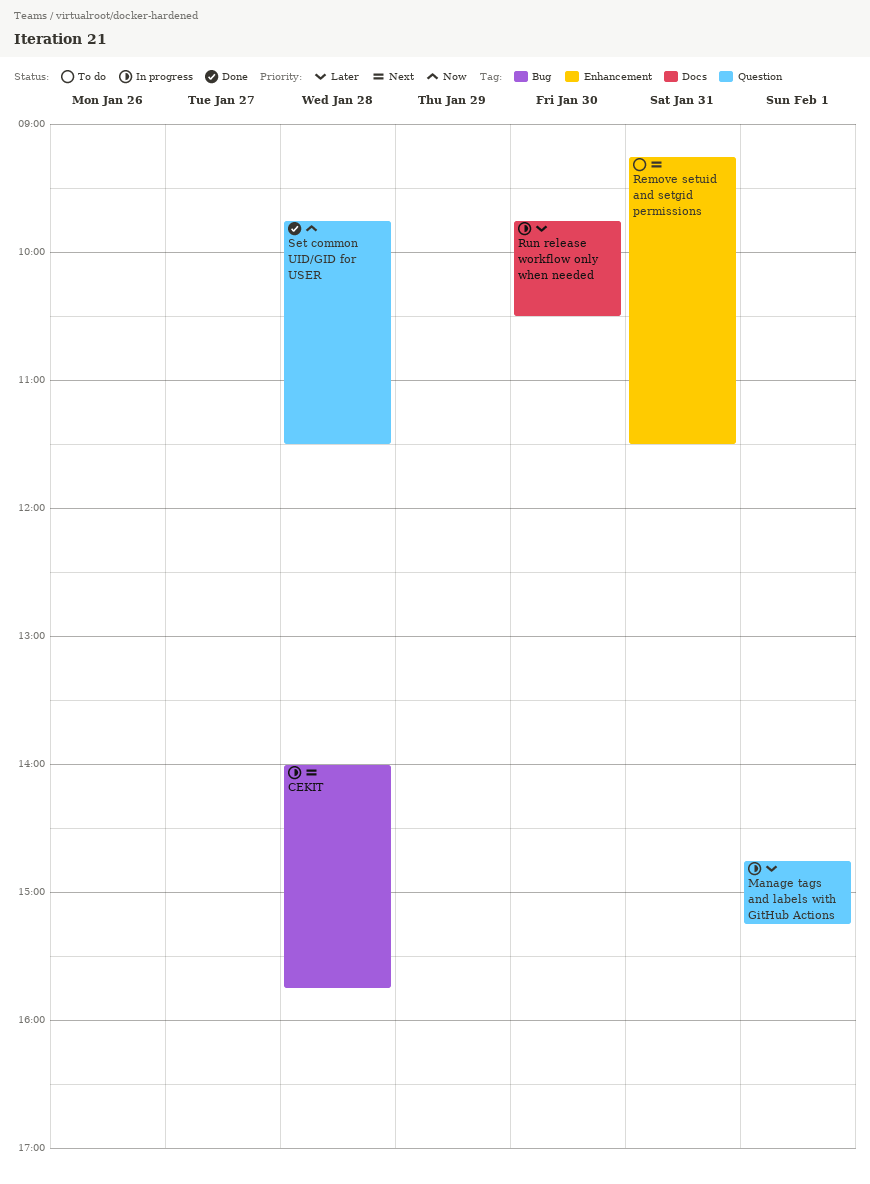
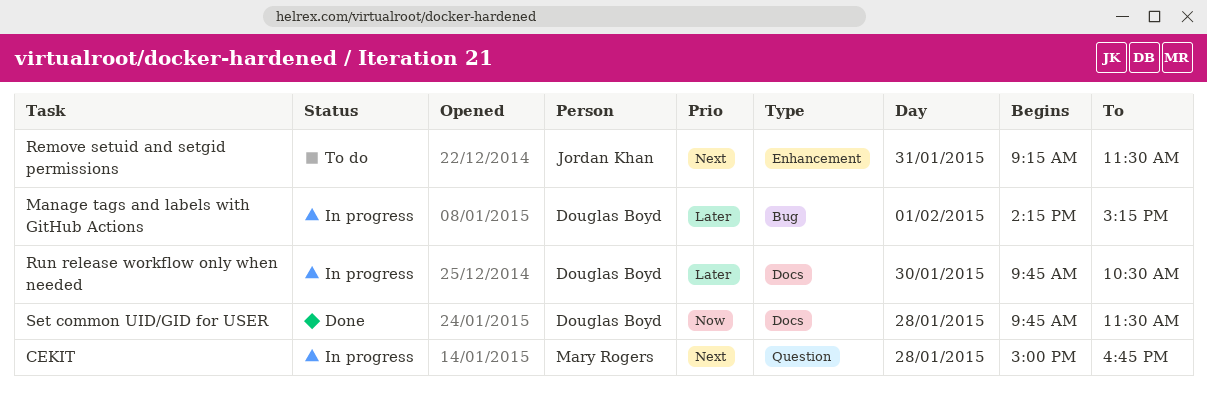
CEKIT, label: Bug -> Question
CEKIT, begins: 14:00 -> 15:00
CEKIT, ends: 15:45 -> 16:45
Manage tags and labels with GitHub Actions, label: Question -> Bug
Manage tags and labels with GitHub Actions, begins: 14:45 -> 14:15
Set common UID/GID for USER, label: Question -> Docs

